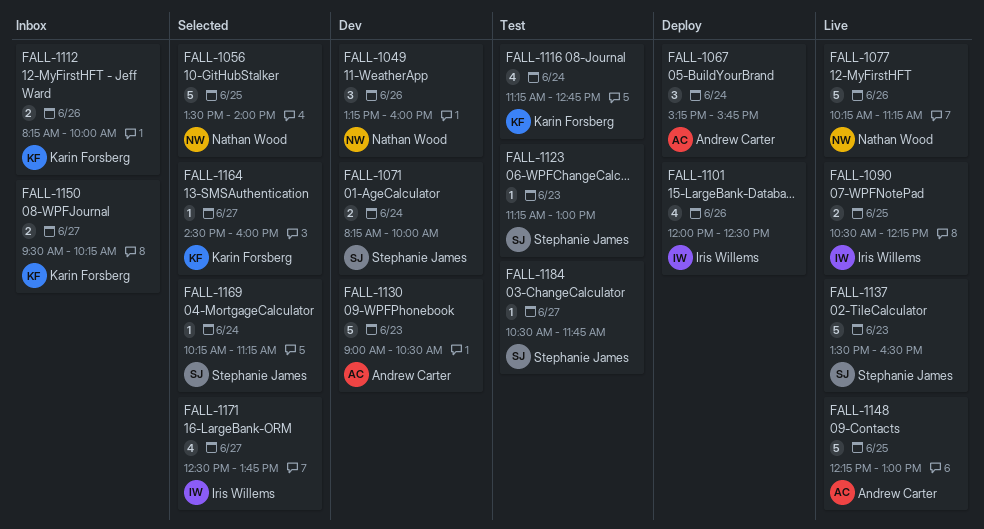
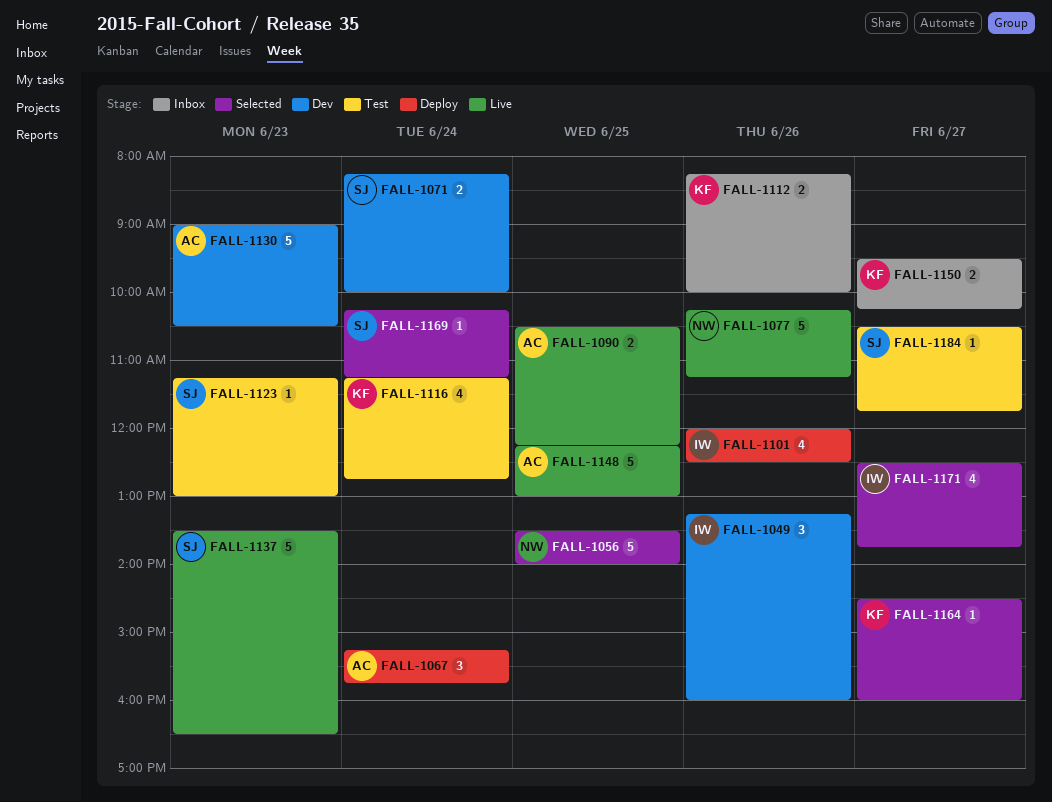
FALL-1049, owner: Nathan Wood -> Iris Willems
FALL-1090, owner: Iris Willems -> Andrew Carter

